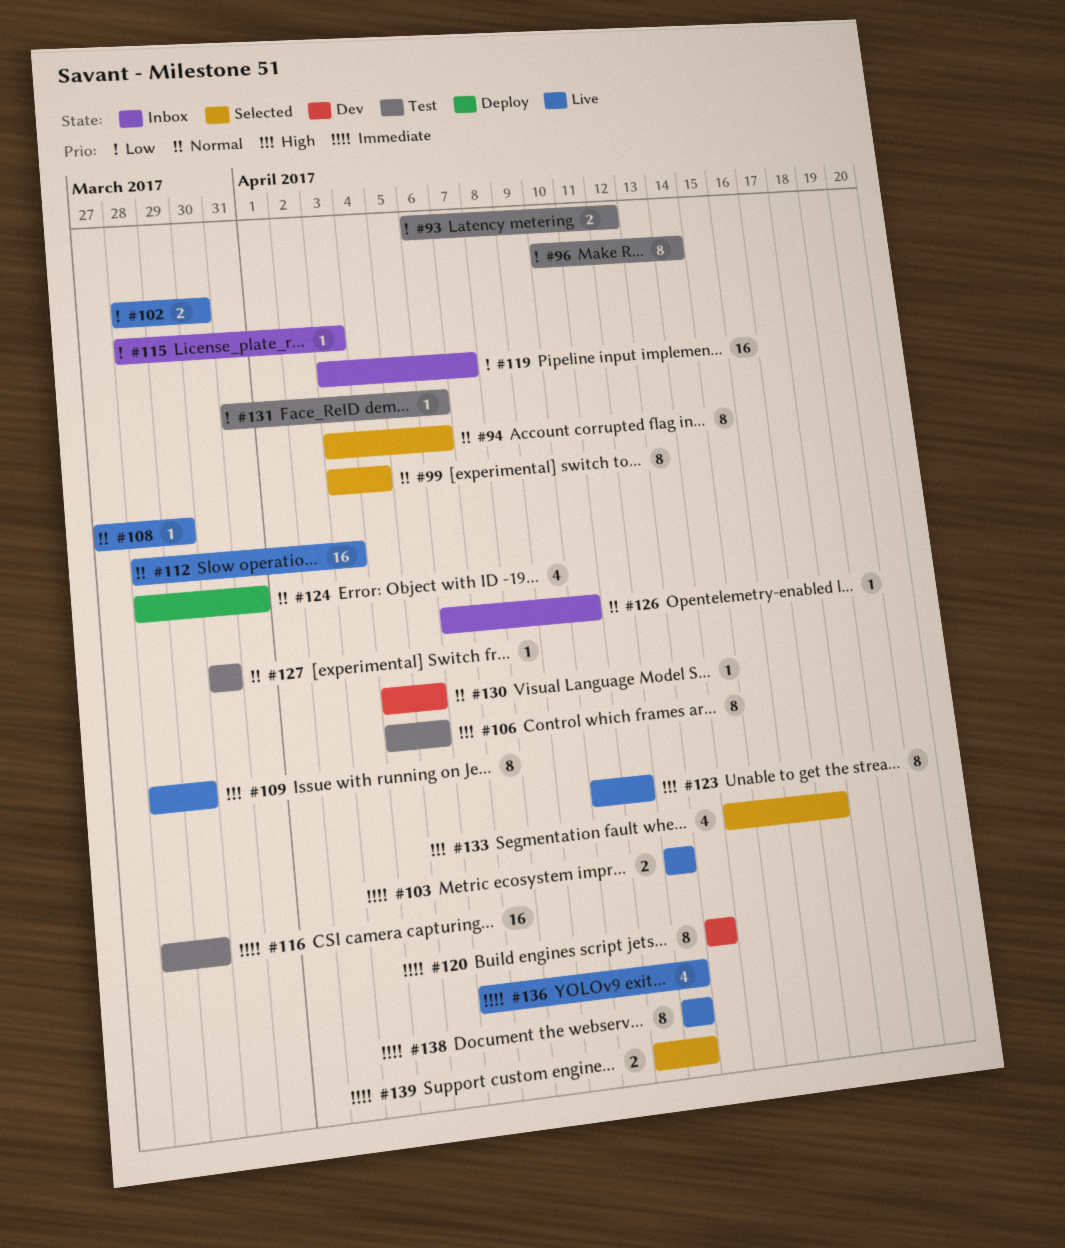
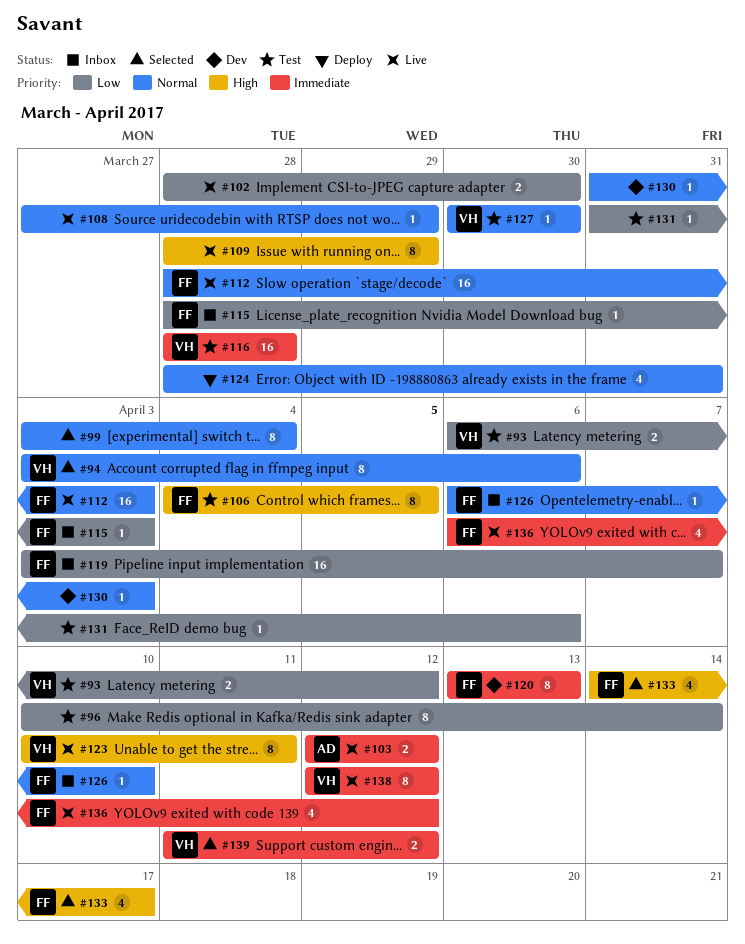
#116, due: Mar 29 -> Mar 28
#130, start: Apr 4 -> Mar 31
#130, due: Apr 5 -> Apr 3

